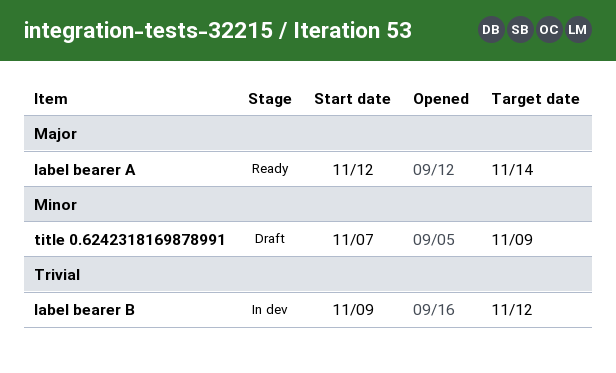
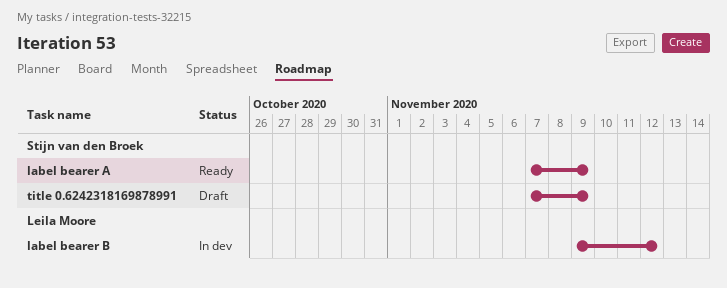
label bearer A, start: Nov 12 -> Nov 7
label bearer A, due: Nov 14 -> Nov 9

